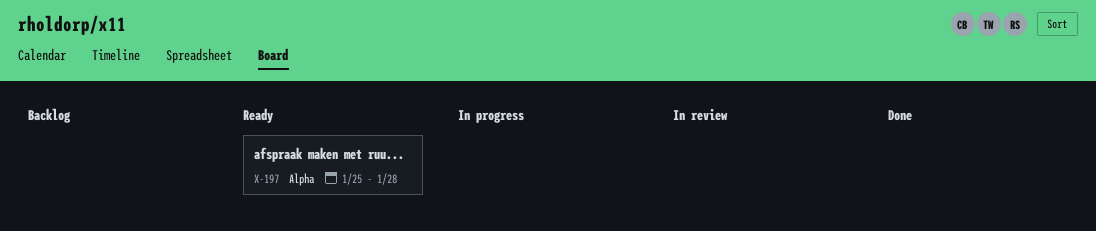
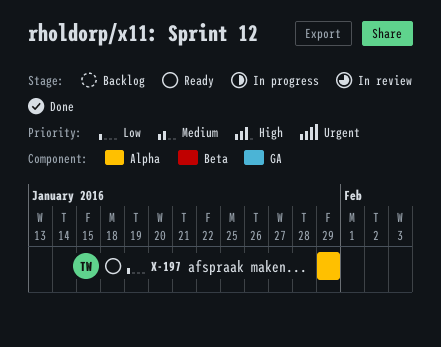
X-197, start: Jan 25 -> Jan 29
X-197, due: Jan 28 -> Jan 29

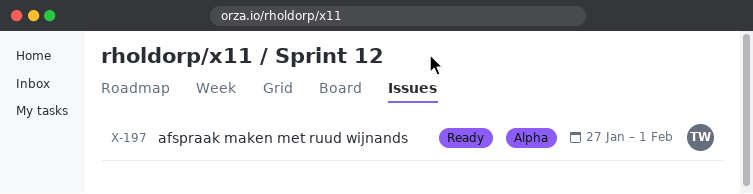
X-197, start: Jan 29 -> Jan 27
X-197, due: Jan 29 -> Feb 1

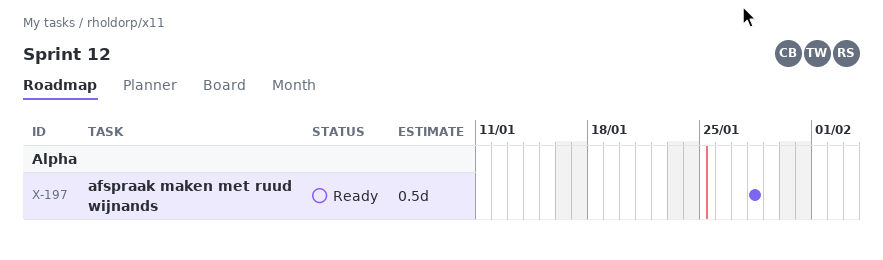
X-197, start: Jan 27 -> Jan 28
X-197, due: Feb 1 -> Jan 28

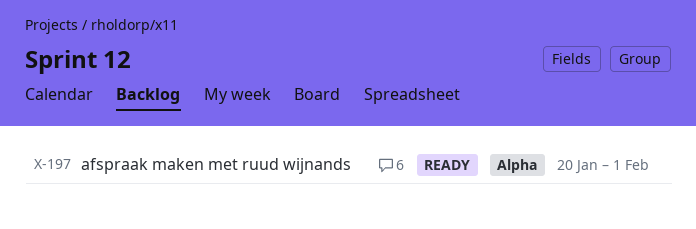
X-197, start: Jan 28 -> Jan 20
X-197, due: Jan 28 -> Feb 1

